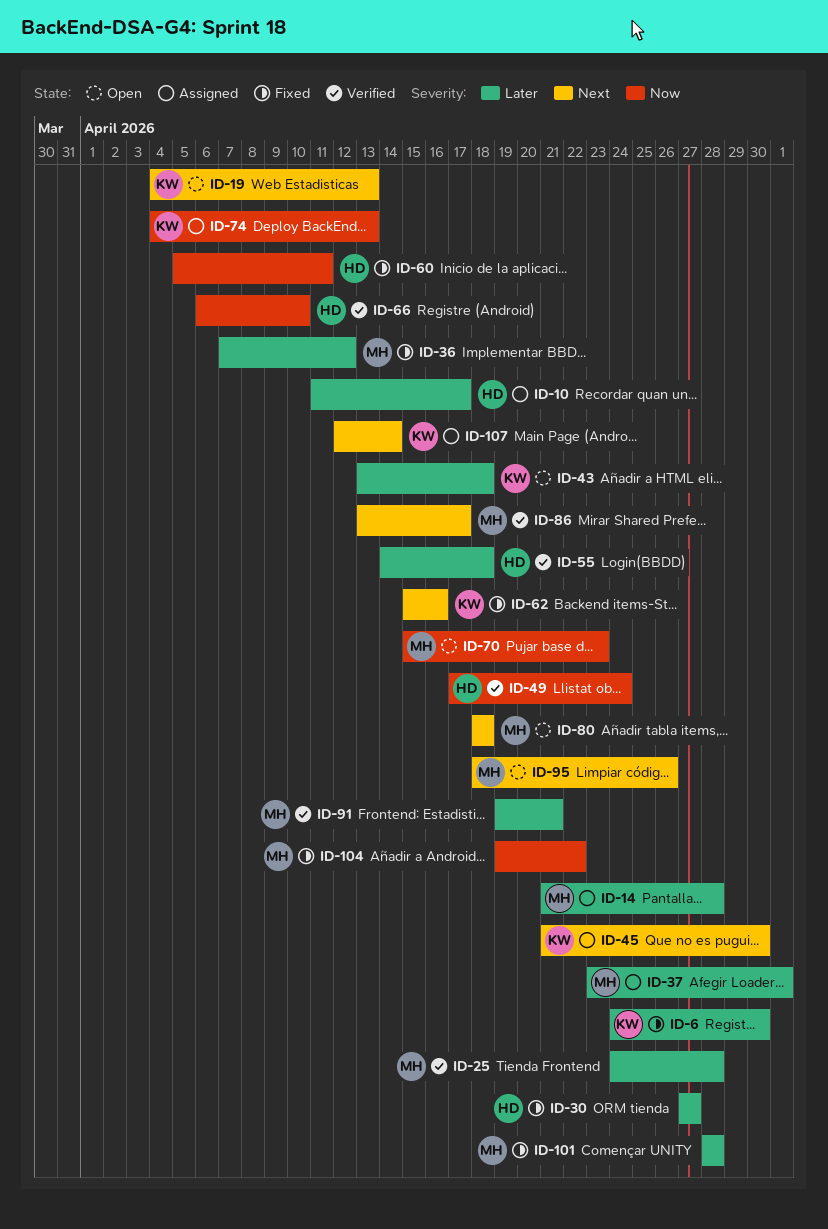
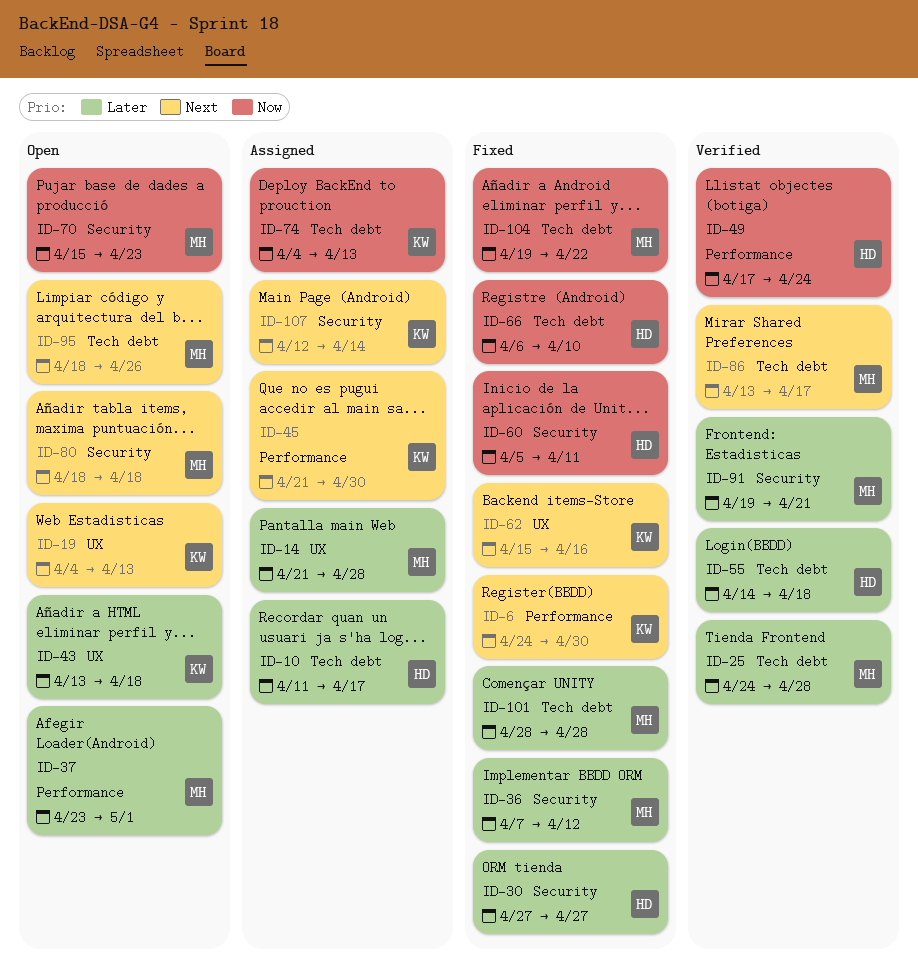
ID-6, priority: Later -> Next
ID-37, status: Assigned -> Open
ID-66, status: Verified -> Fixed

